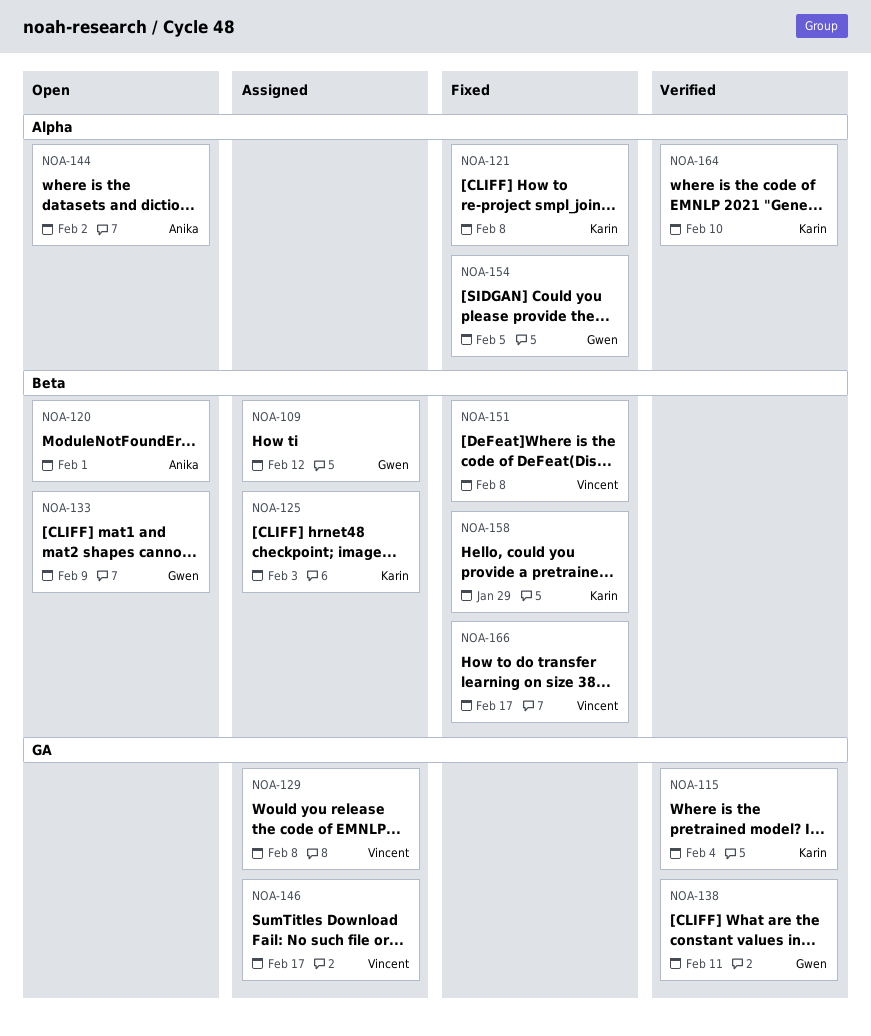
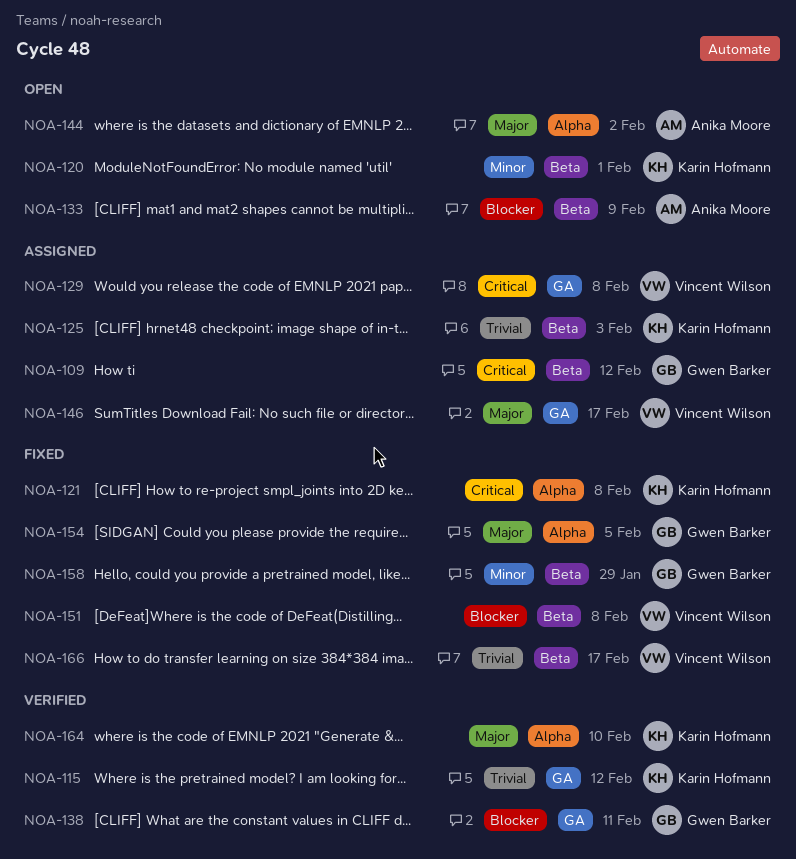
NOA-115, due: Feb 4 -> Feb 12
NOA-120, owner: Anika Moore -> Karin Hofmann
NOA-133, owner: Gwen Barker -> Anika Moore
NOA-158, owner: Karin Hofmann -> Gwen Barker

